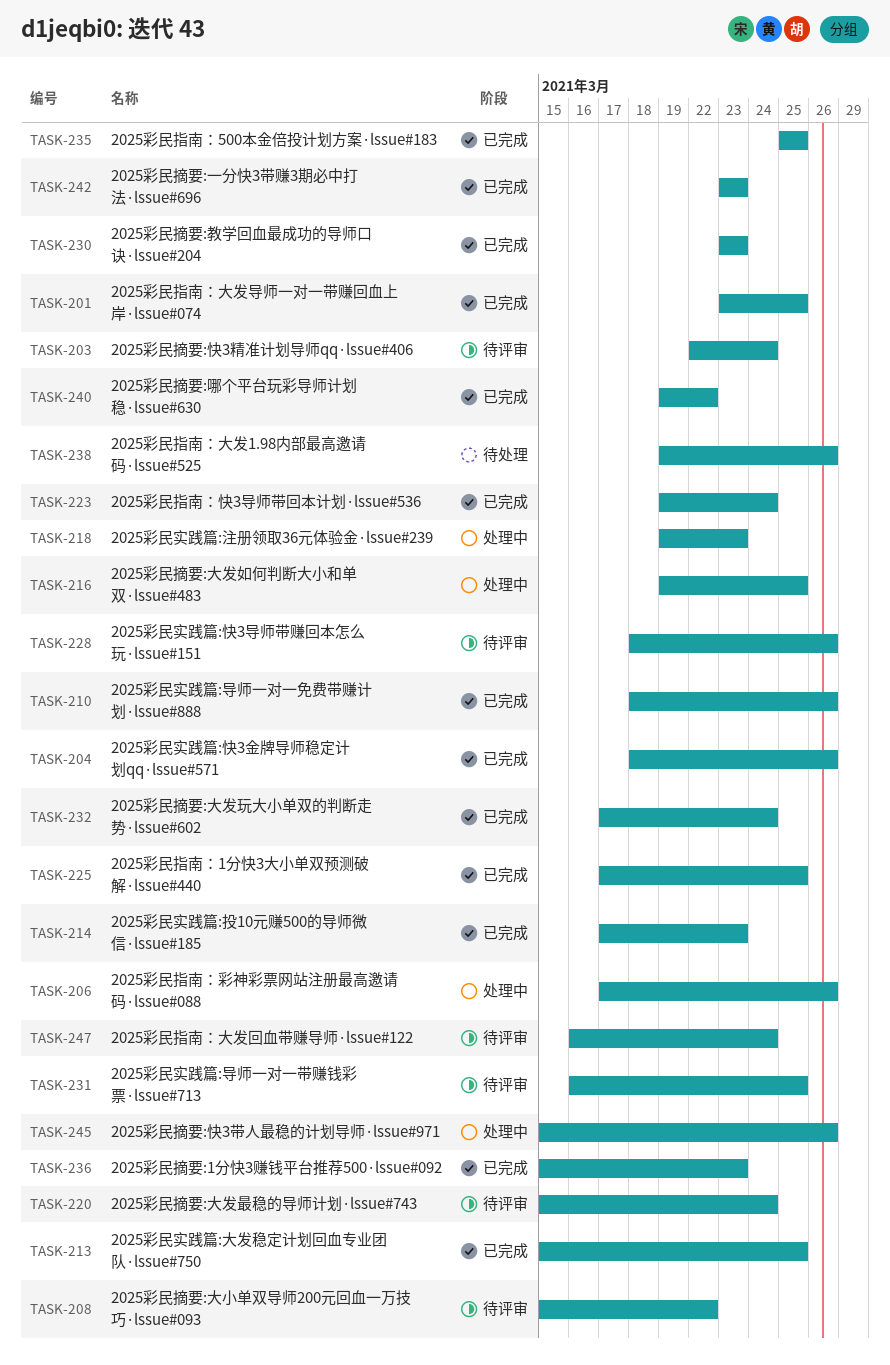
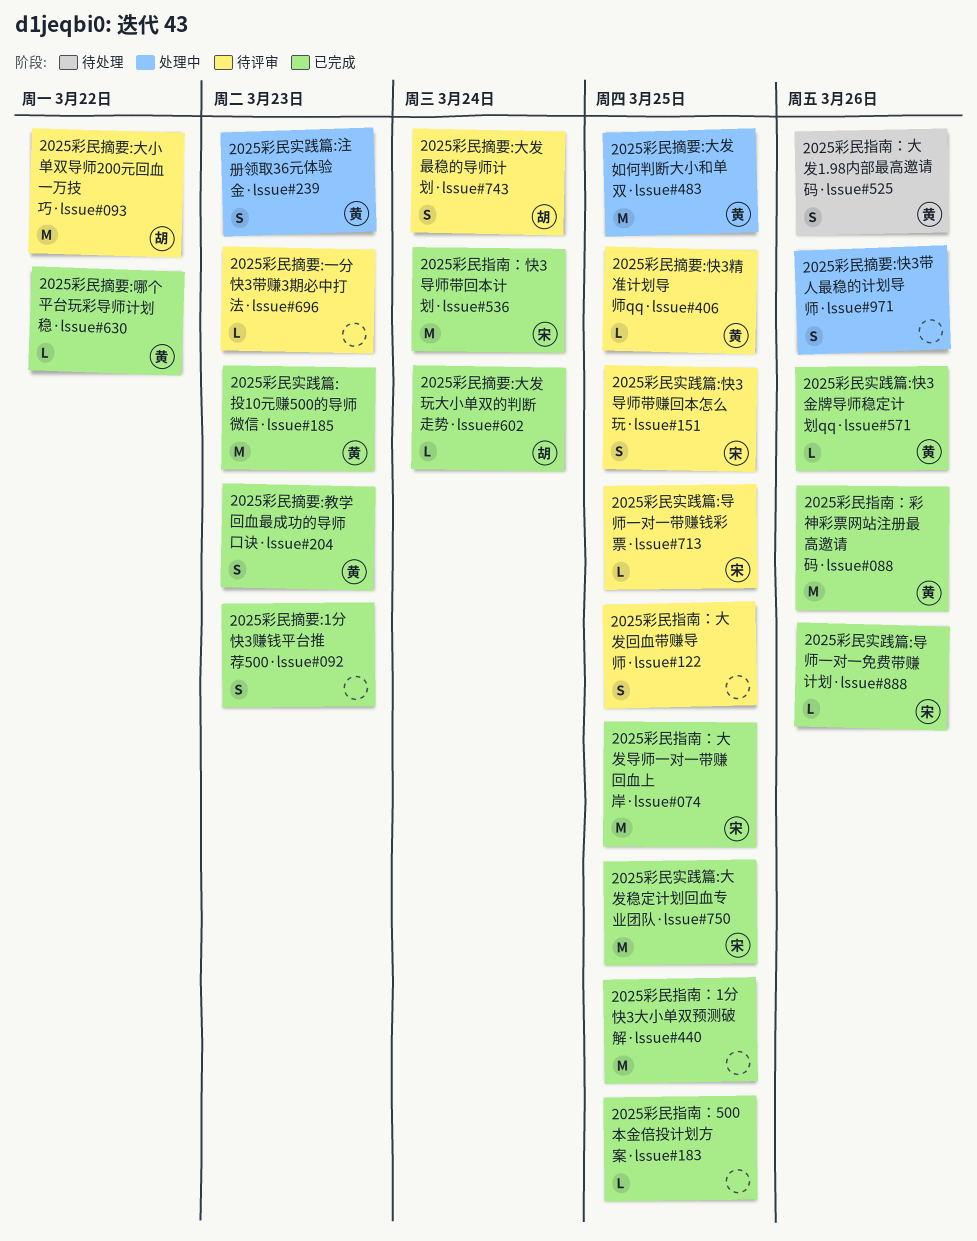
2025彩民实践篇:快3导师带赚回本怎么玩·lssue#151, due: Mar 26 -> Mar 25
2025彩民指南：大发回血带赚导师·lssue#122, due: Mar 24 -> Mar 25
2025彩民指南：彩神彩票网站注册最高邀请码·lssue#088, status: 处理中 -> 已完成
2025彩民摘要:一分快3带赚3期必中打法·lssue#696, status: 已完成 -> 待评审
2025彩民摘要:快3精准计划导师qq·lssue#406, due: Mar 24 -> Mar 25

